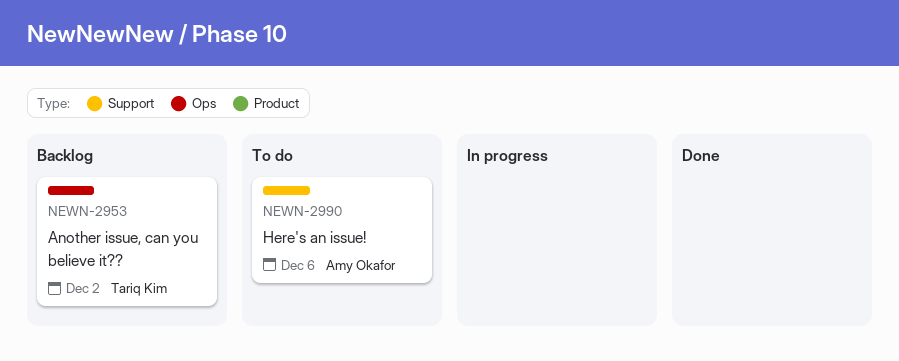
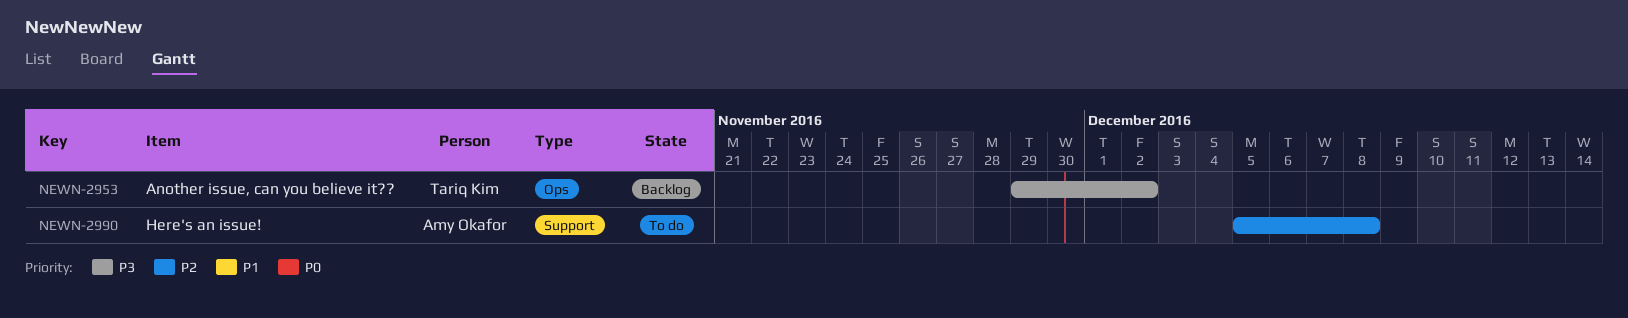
NEWN-2990, due: Dec 6 -> Dec 8

